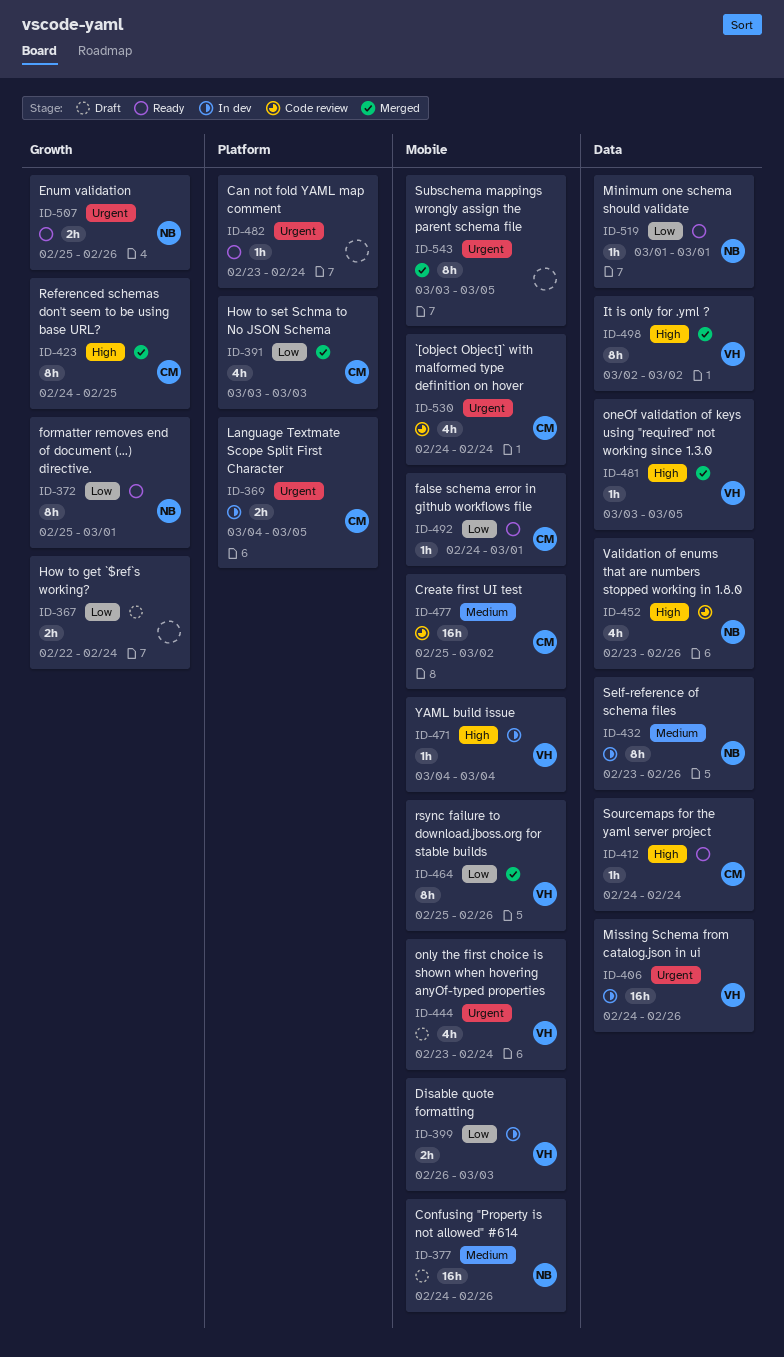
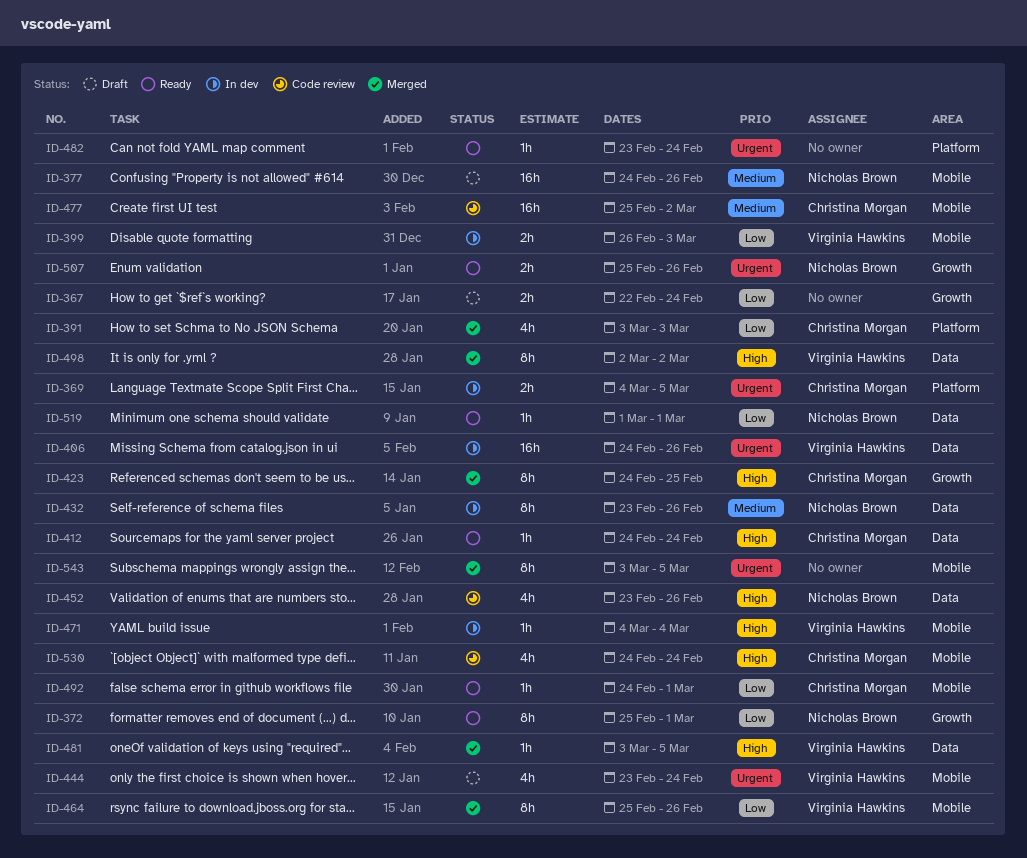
ID-530, priority: Urgent -> High

